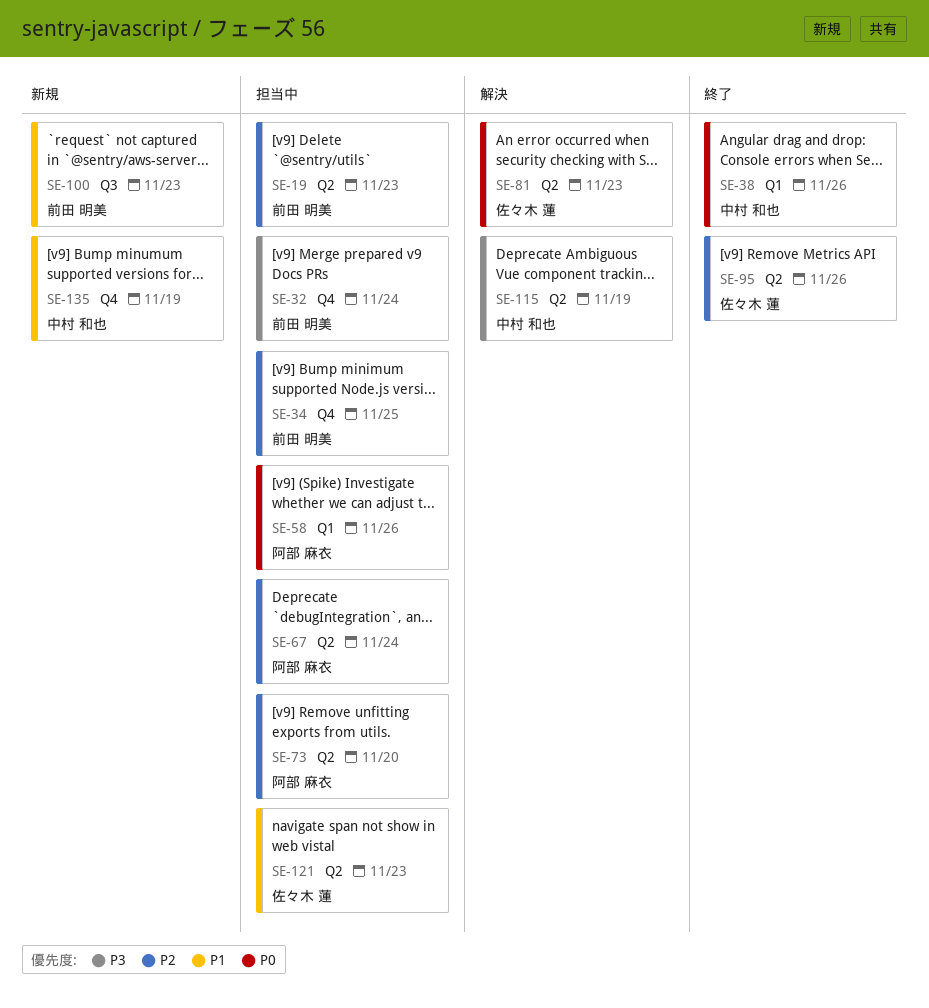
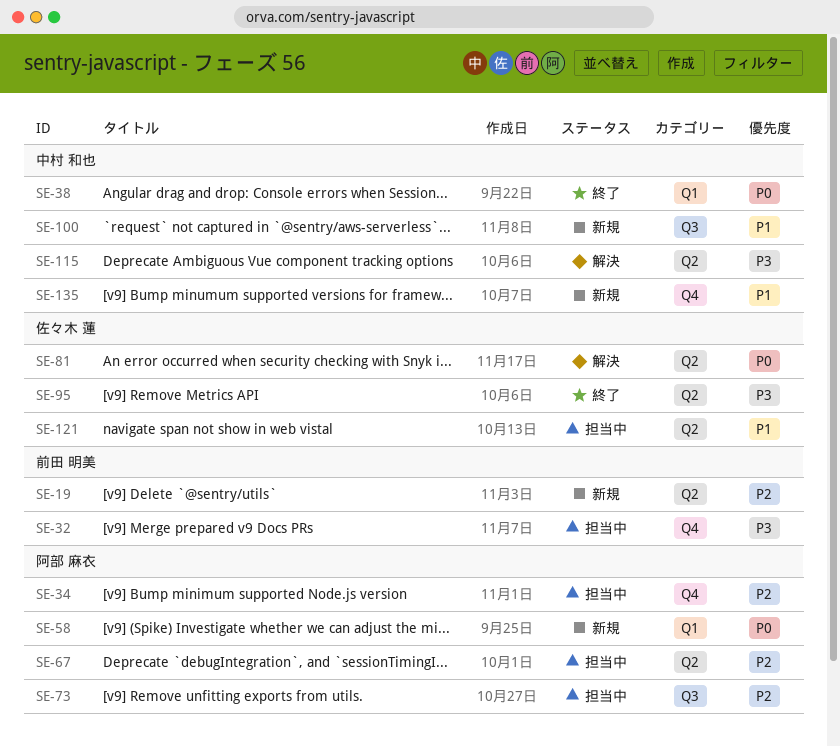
SE-19, status: 担当中 -> 新規
SE-34, owner: 前田 明美 -> 阿部 麻衣
SE-58, status: 担当中 -> 新規
SE-73, label: Q2 -> Q3
SE-95, priority: P2 -> P3
SE-100, owner: 前田 明美 -> 中村 和也

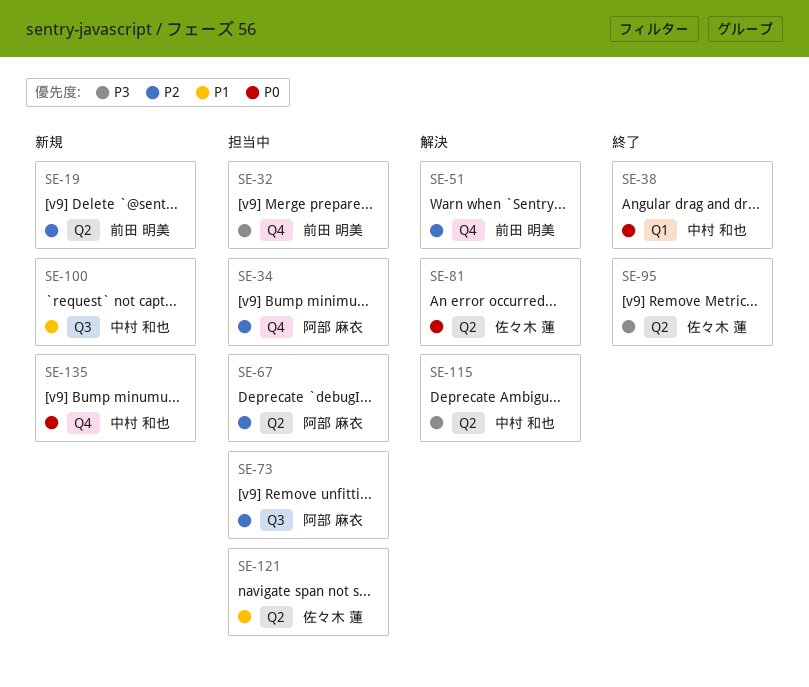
SE-51: none -> present
SE-58: present -> none
SE-135, priority: P1 -> P0

